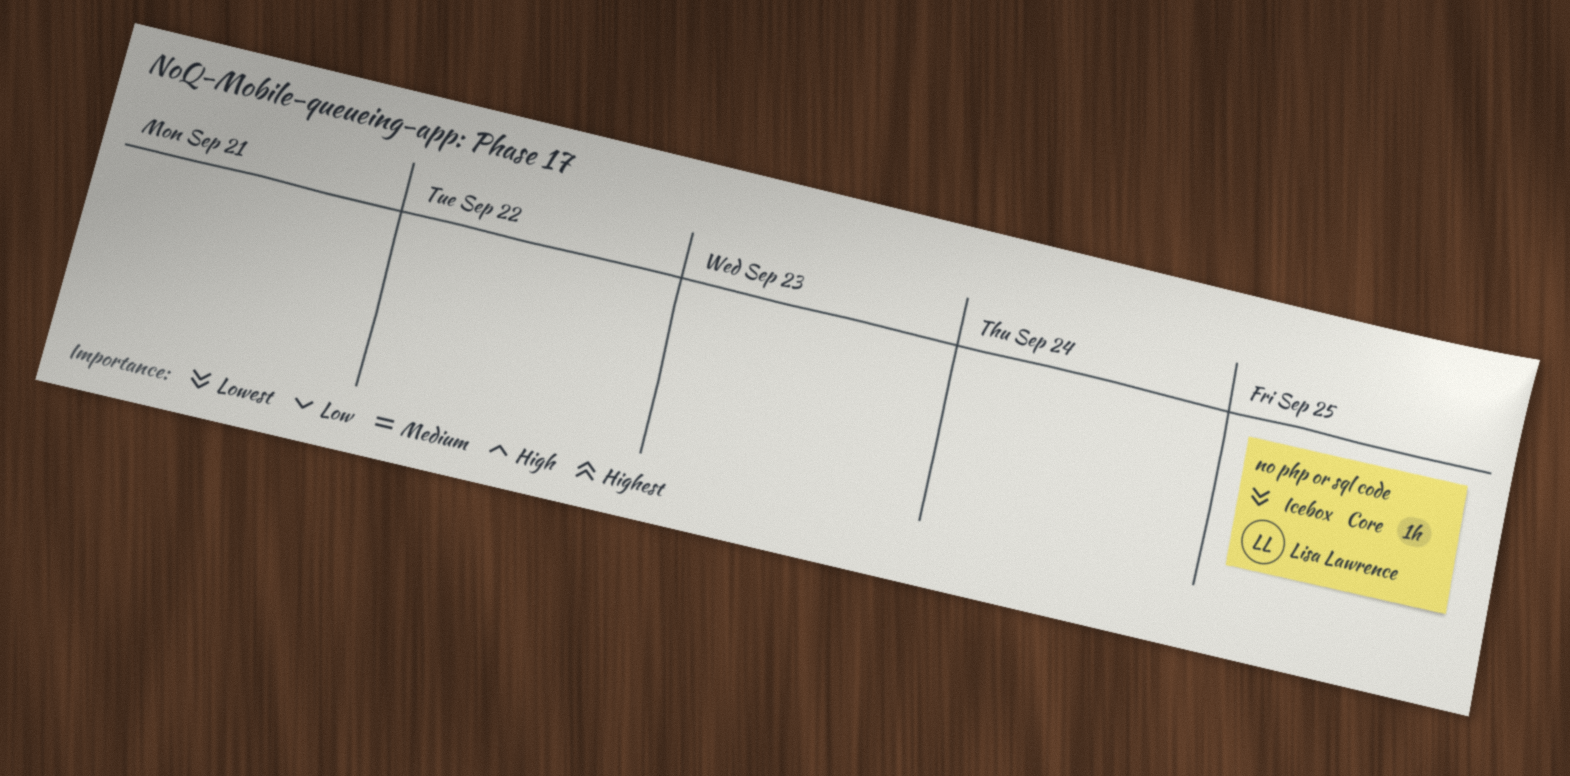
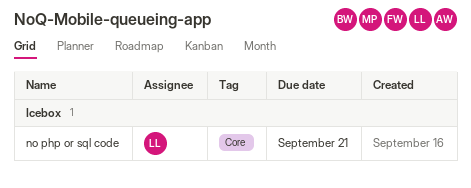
no php or sql code, due: Sep 25 -> Sep 21

